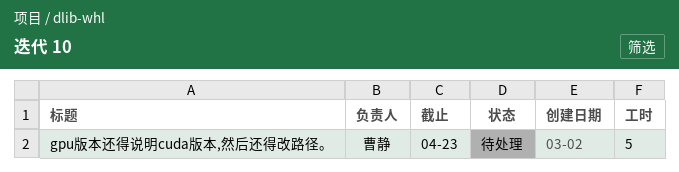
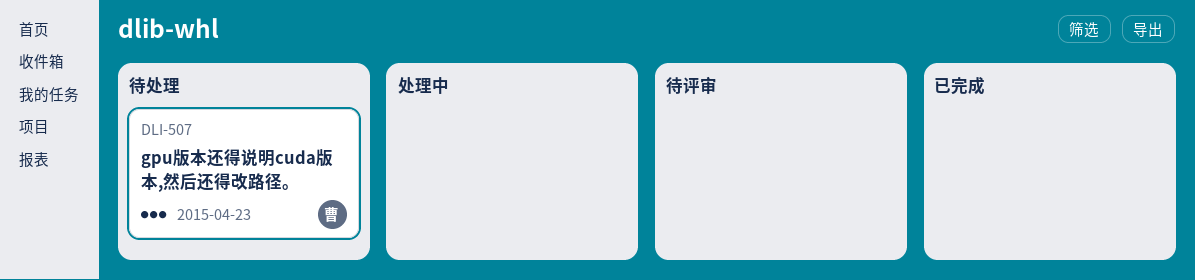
gpu版本还得说明cuda版本,然后还得改路径。, estimate: 5 -> 3

